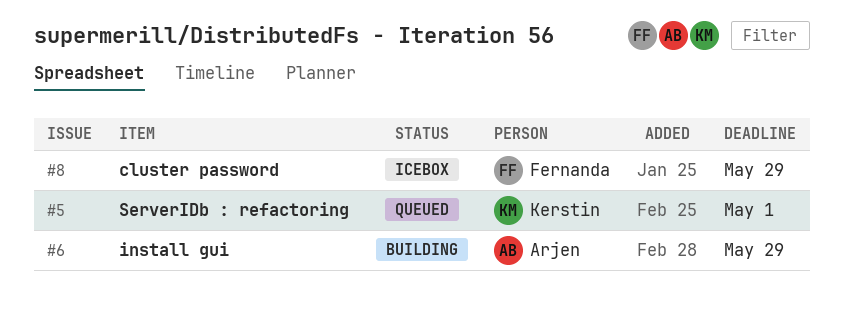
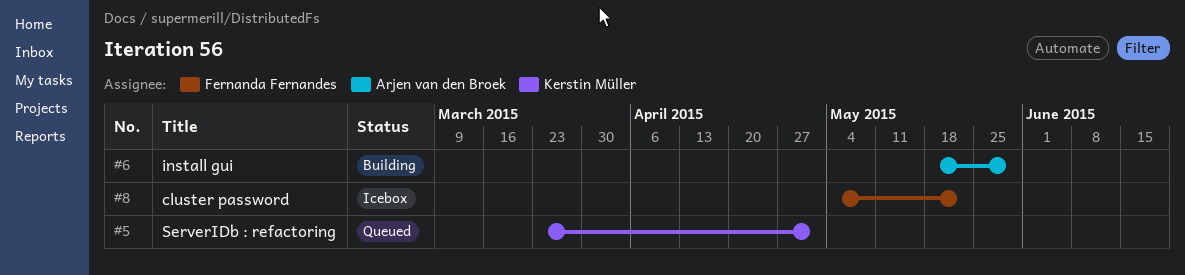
#8, due: May 29 -> May 22

